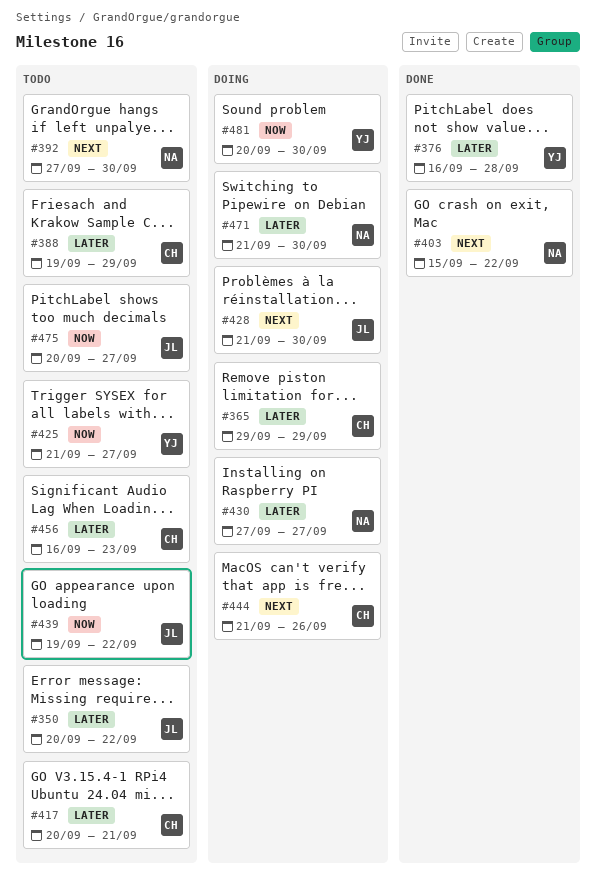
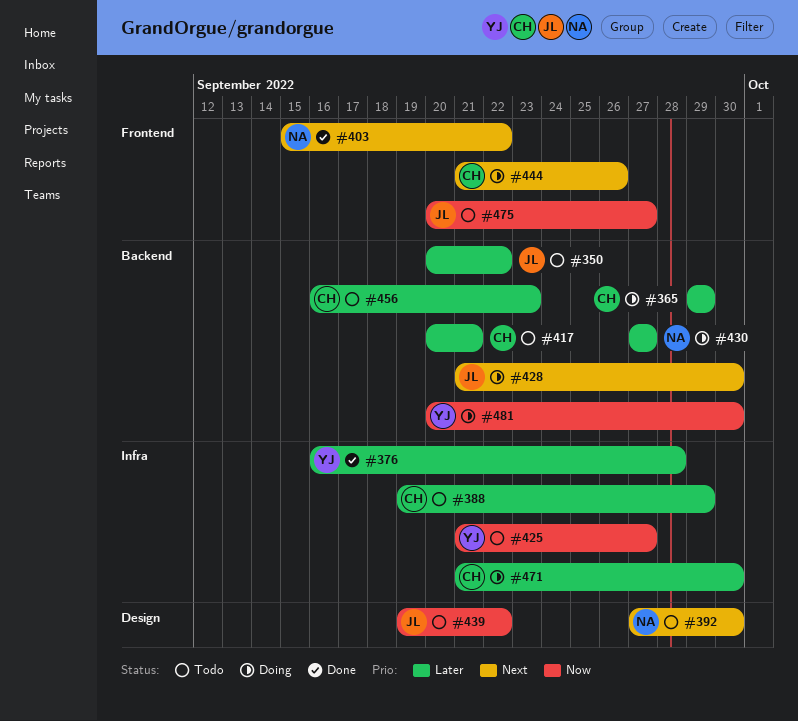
#471, owner: NA -> CH

